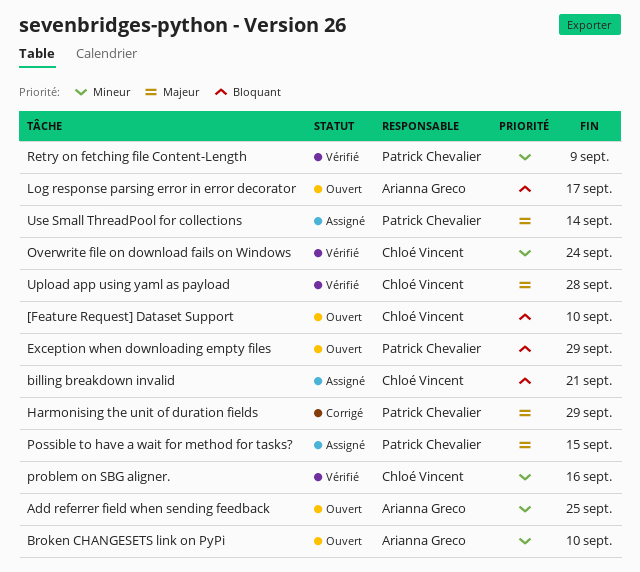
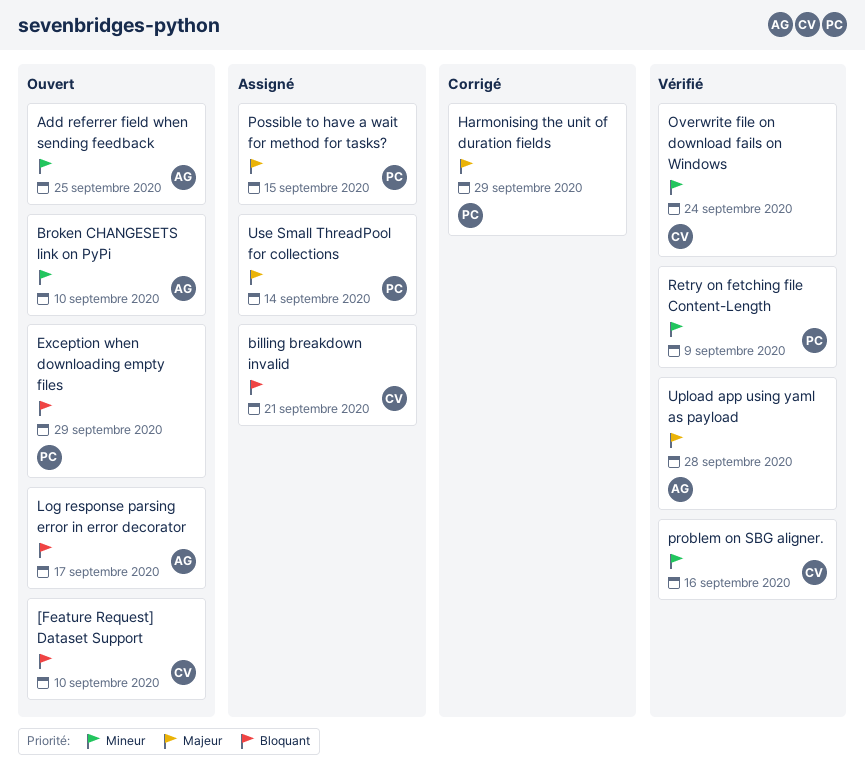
Upload app using yaml as payload, owner: Chloé Vincent -> Arianna Greco

